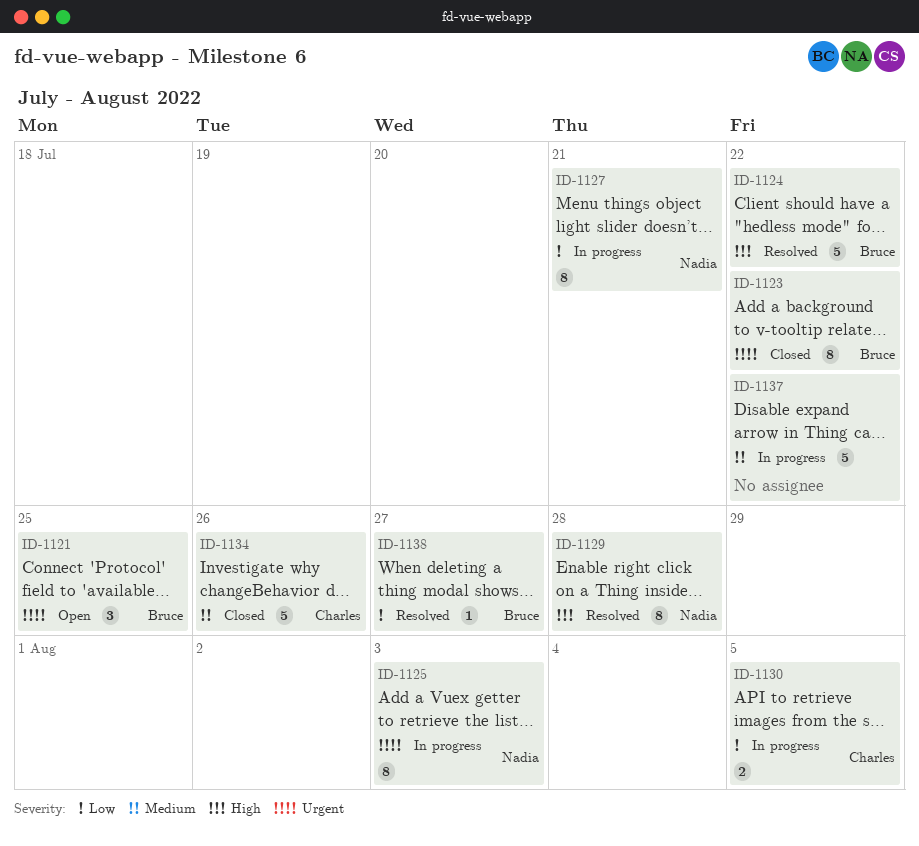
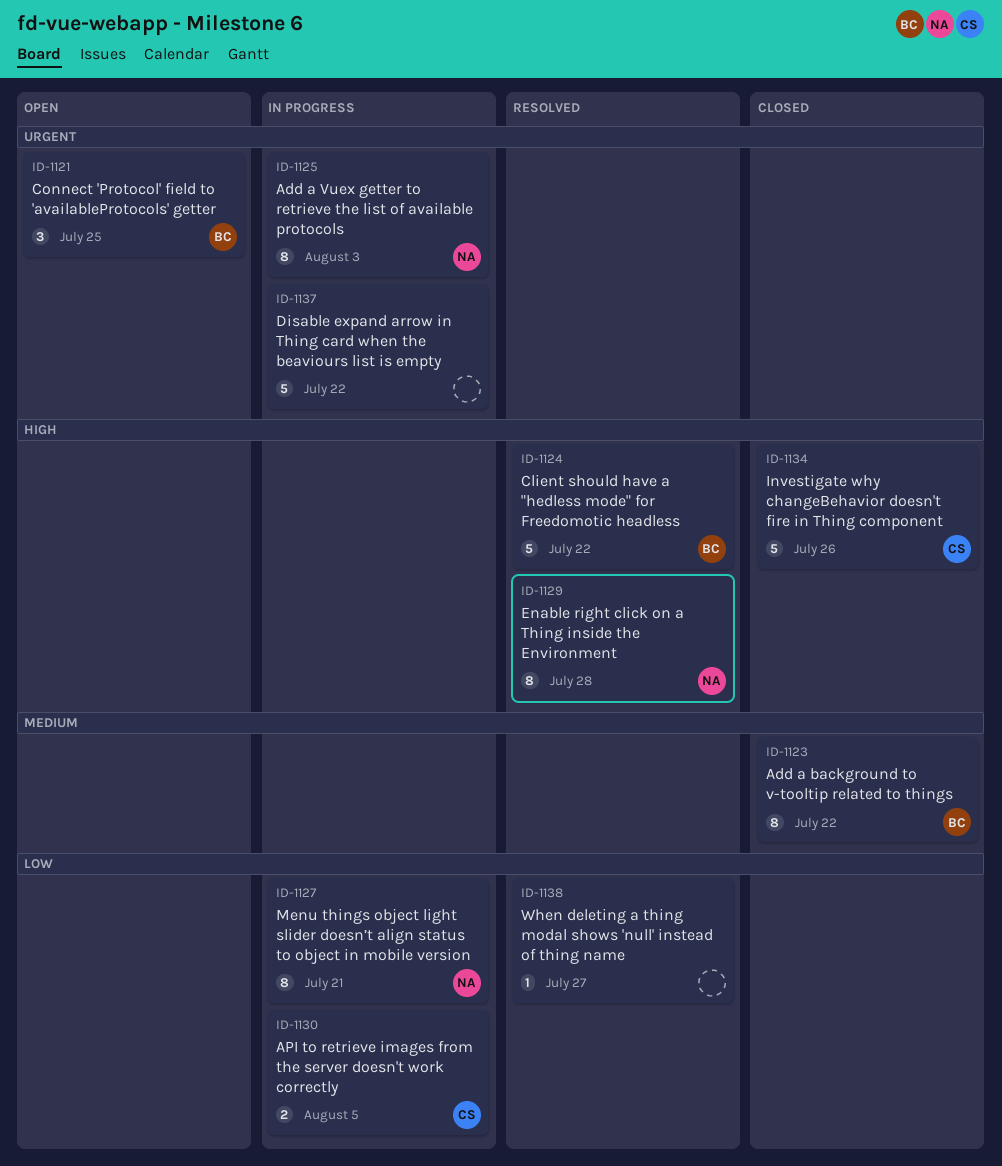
ID-1123, priority: Urgent -> Medium
ID-1134, priority: Medium -> High
ID-1137, priority: Medium -> Urgent
ID-1138, owner: Bruce -> none

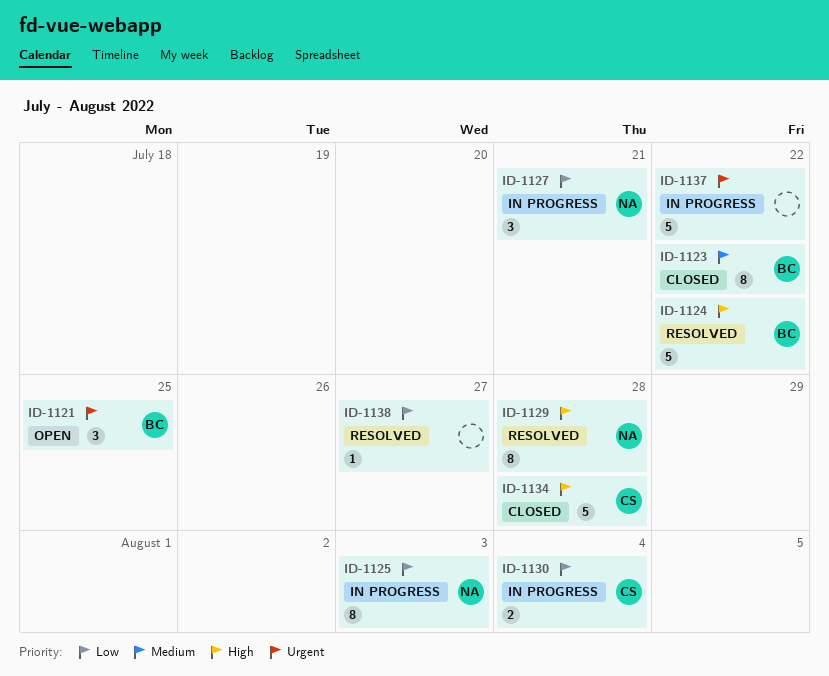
ID-1125, priority: Urgent -> Low
ID-1127, estimate: 8 -> 3
ID-1130, due: Aug 5 -> Aug 4
ID-1134, due: Jul 26 -> Jul 28

